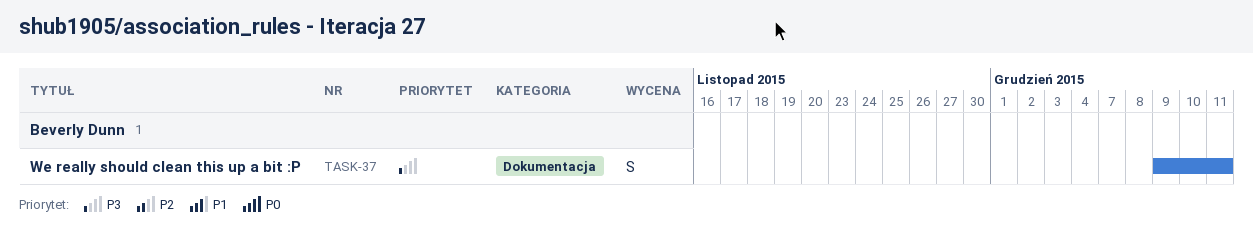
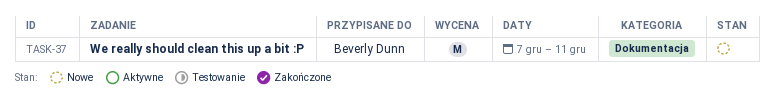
TASK-37, estimate: S -> M
TASK-37, start: Dec 9 -> Dec 7

